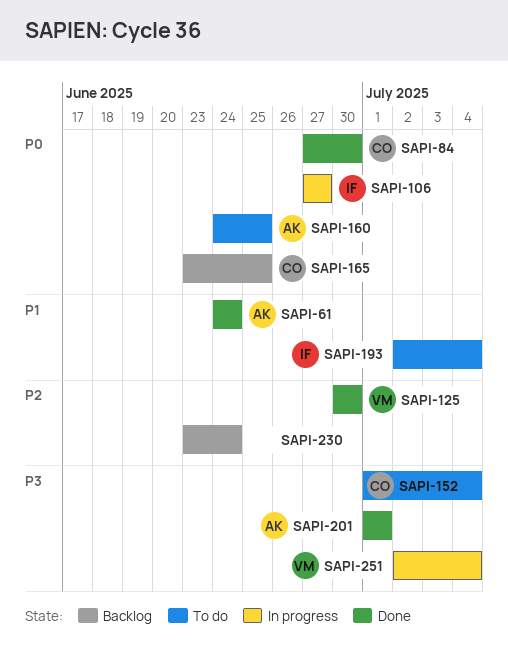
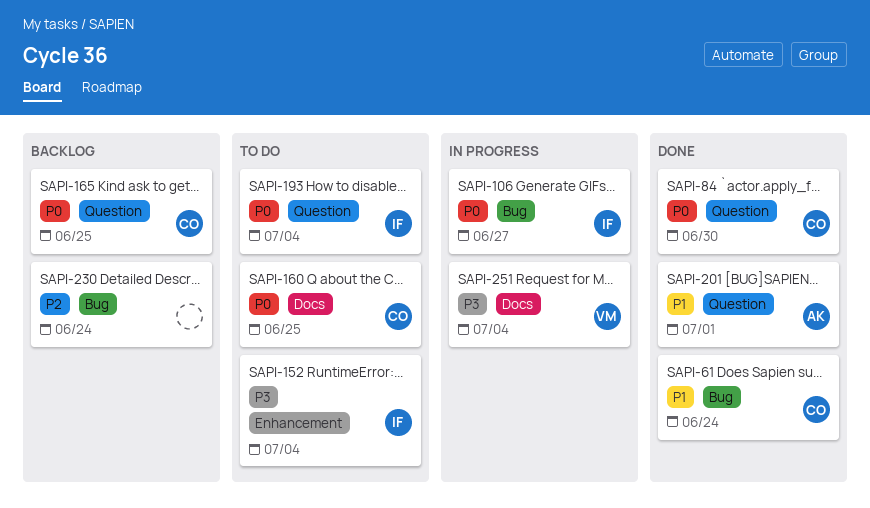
SAPI-61, owner: AK -> CO
SAPI-125: present -> none
SAPI-152, owner: CO -> IF
SAPI-160, owner: AK -> CO
SAPI-193, priority: P1 -> P0
SAPI-201, priority: P3 -> P1

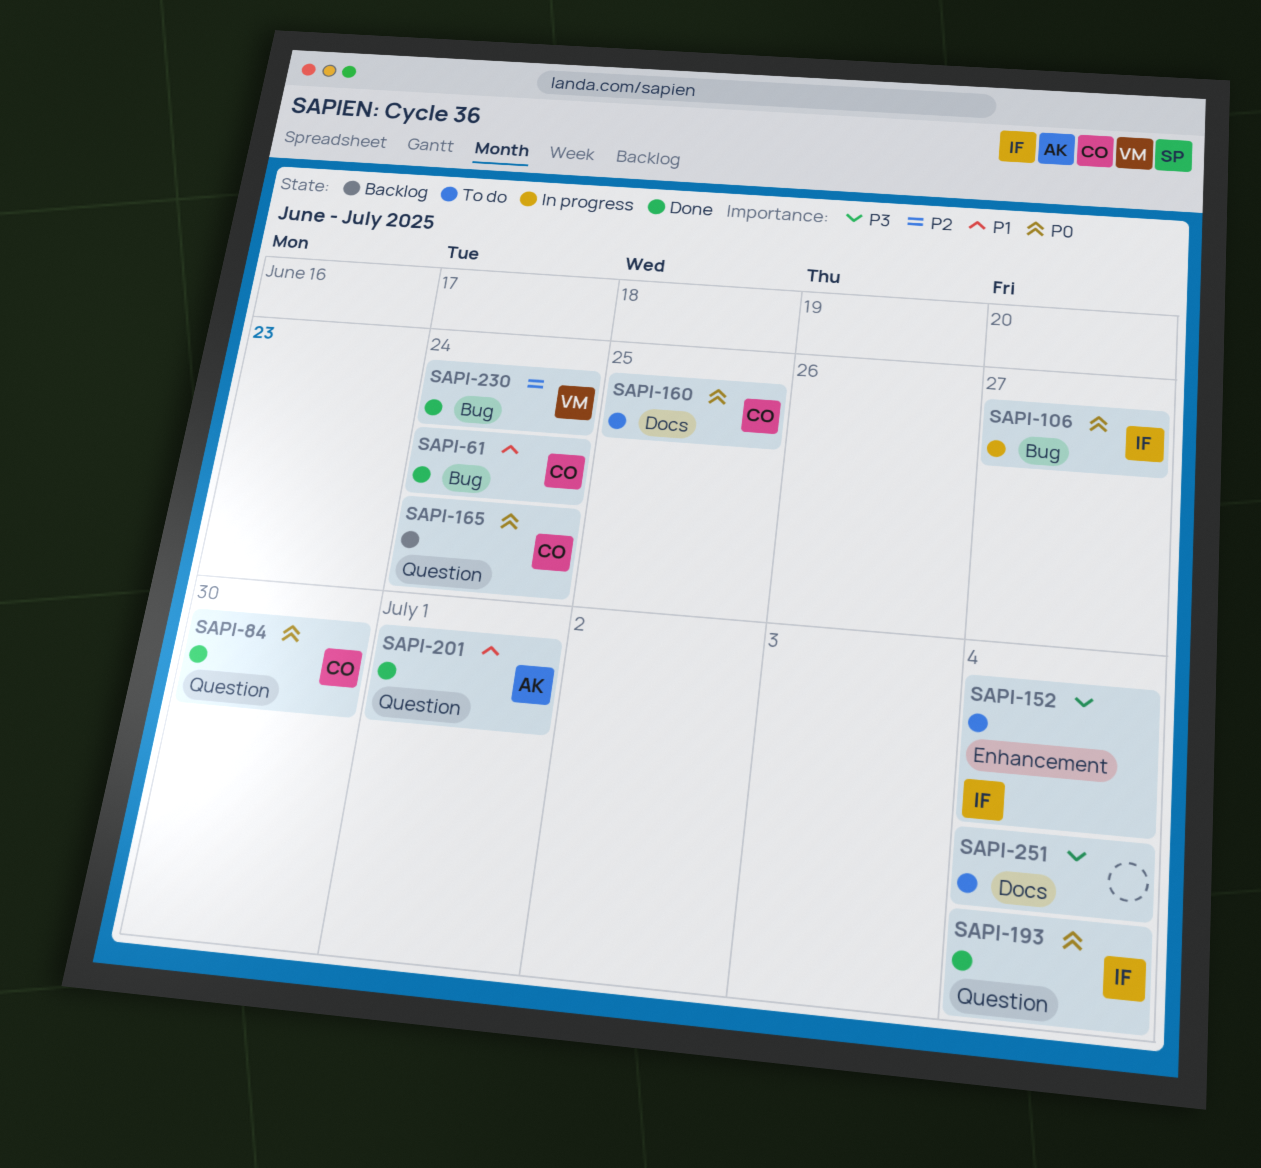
SAPI-165, due: Jun 25 -> Jun 24
SAPI-193, status: To do -> Done
SAPI-230, status: Backlog -> Done
SAPI-230, owner: none -> VM
SAPI-251, status: In progress -> To do
SAPI-251, owner: VM -> none

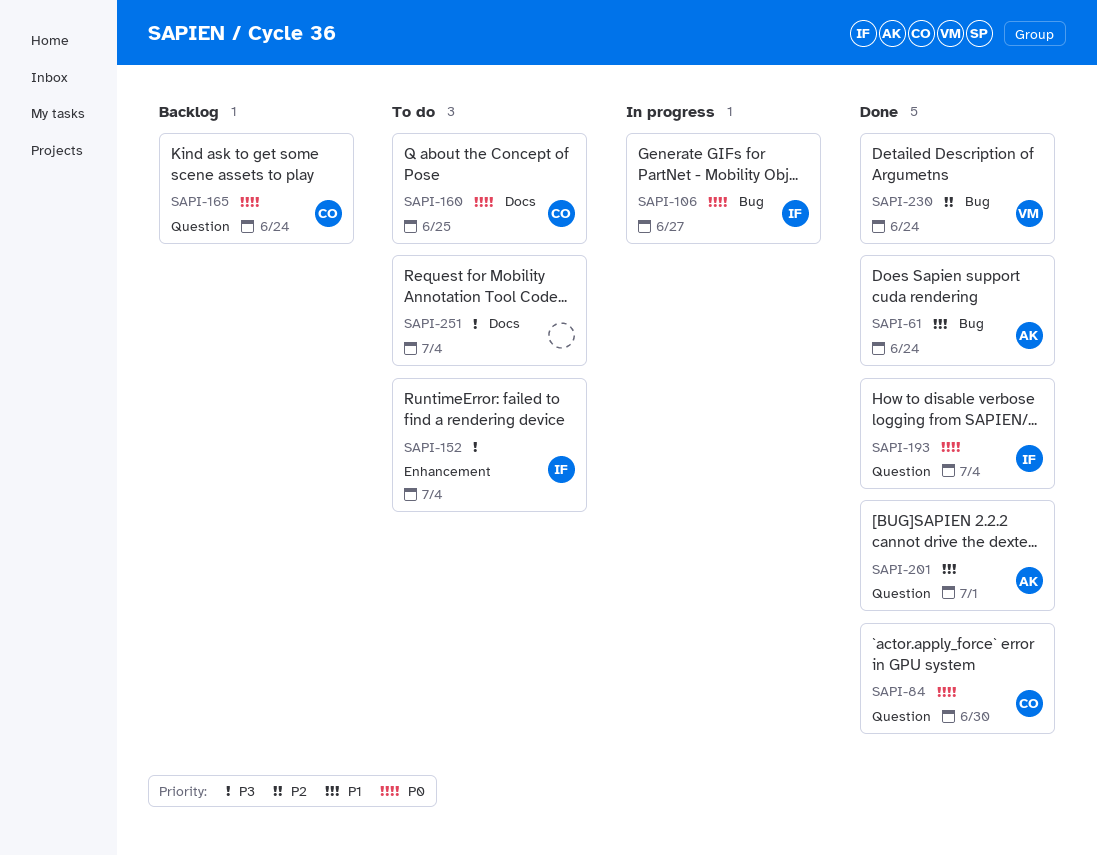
SAPI-61, owner: CO -> AK

